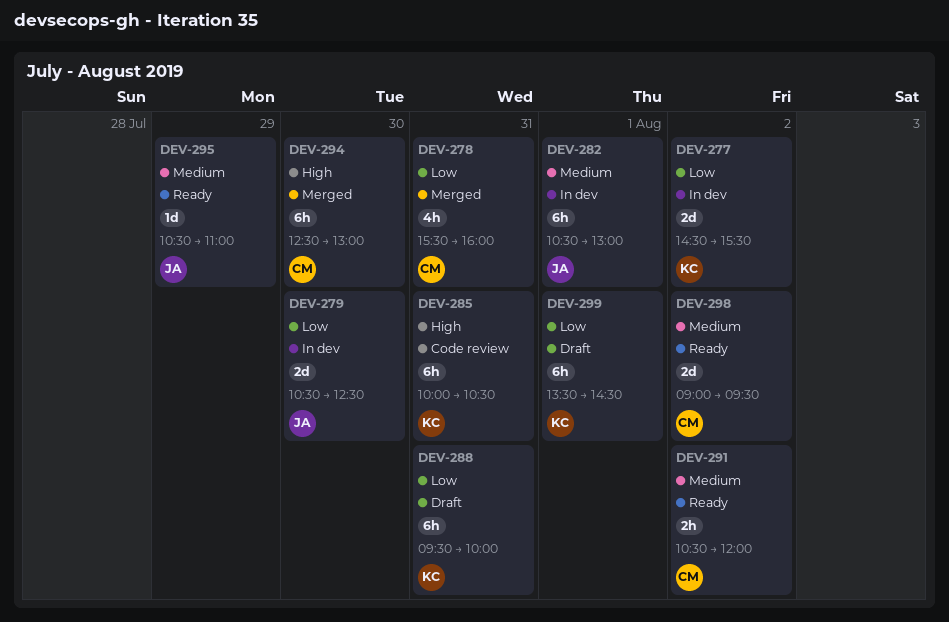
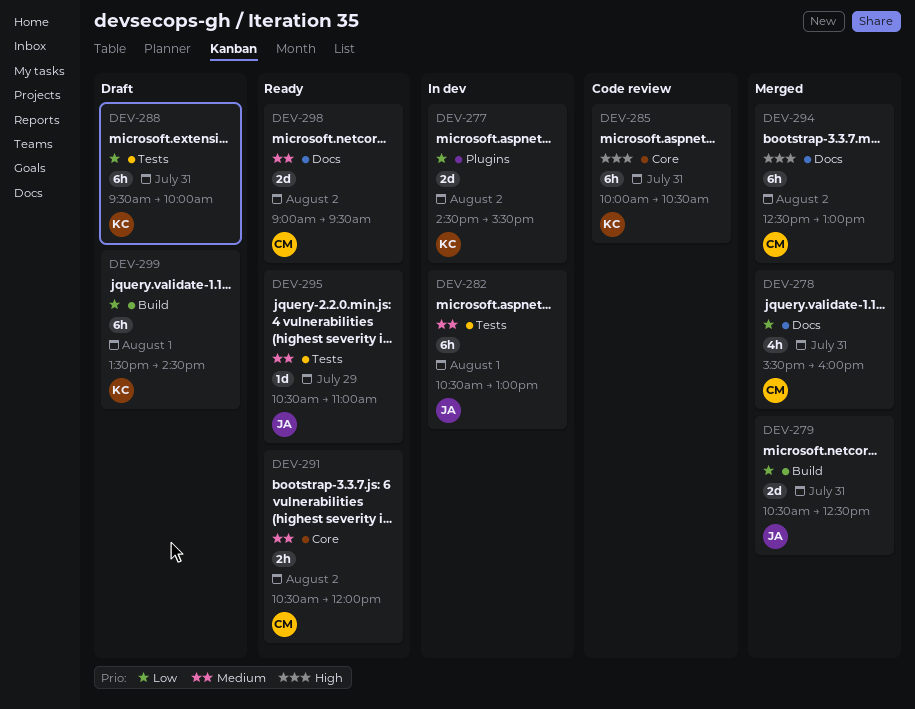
DEV-279, status: In dev -> Merged
DEV-279, day: Jul 30 -> Jul 31
DEV-294, day: Jul 30 -> Aug 2

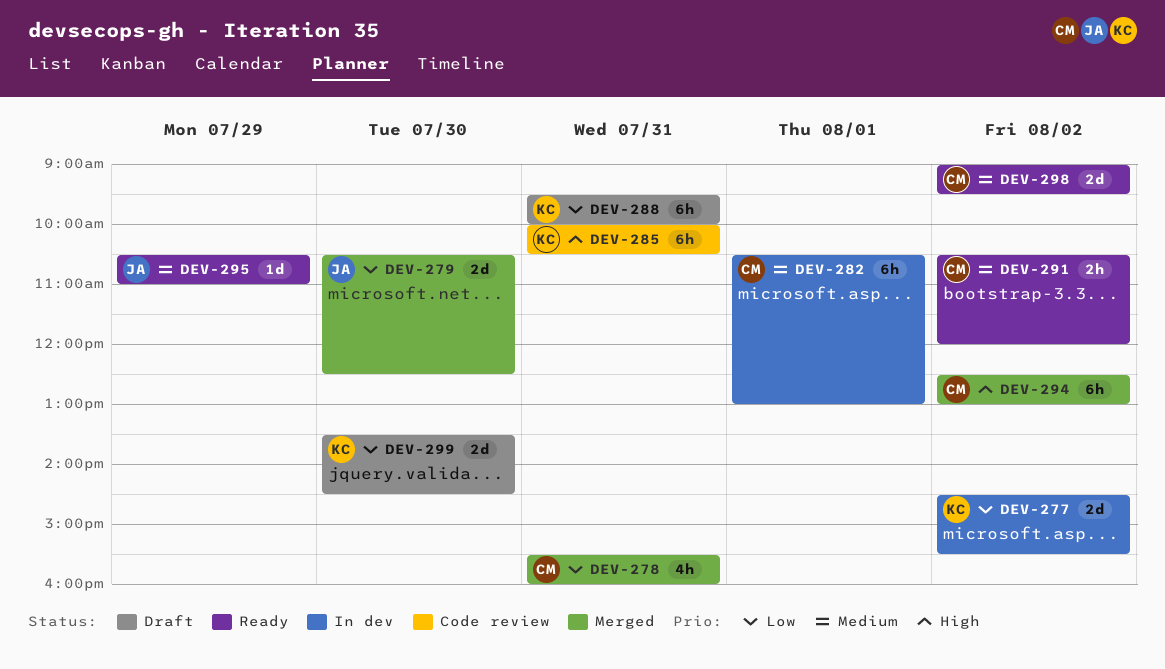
DEV-279, day: Jul 31 -> Jul 30
DEV-282, owner: JA -> CM
DEV-299, estimate: 6h -> 2d
DEV-299, day: Aug 1 -> Jul 30

